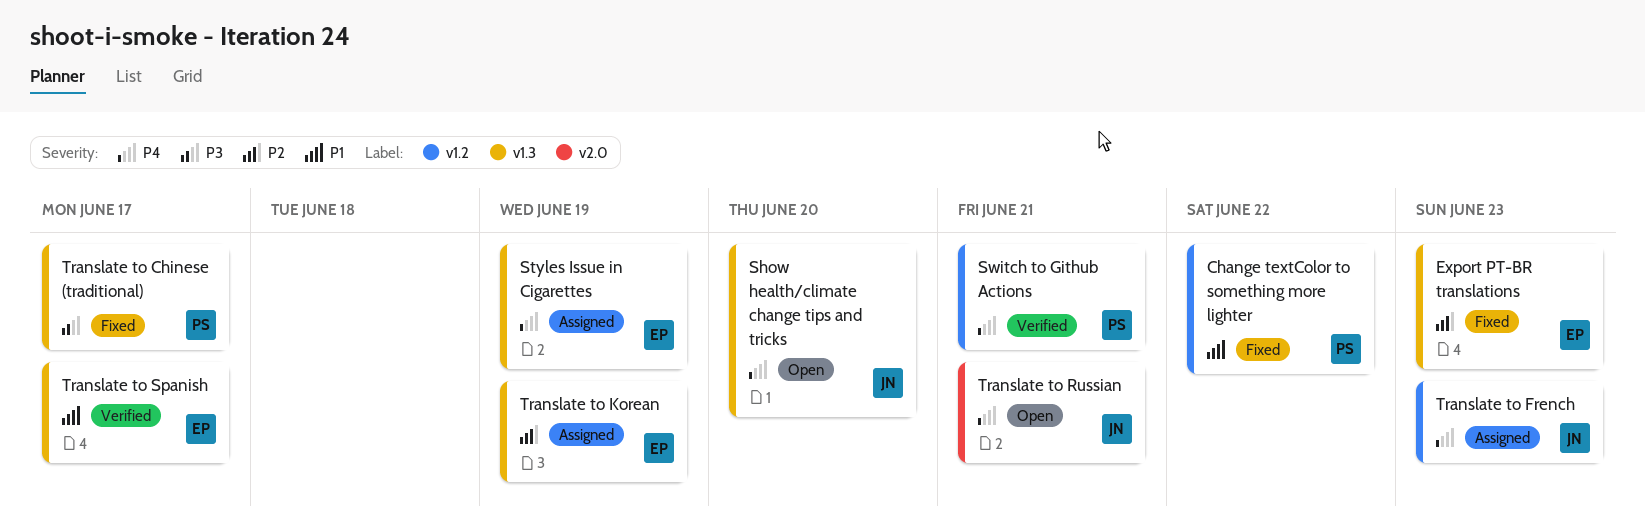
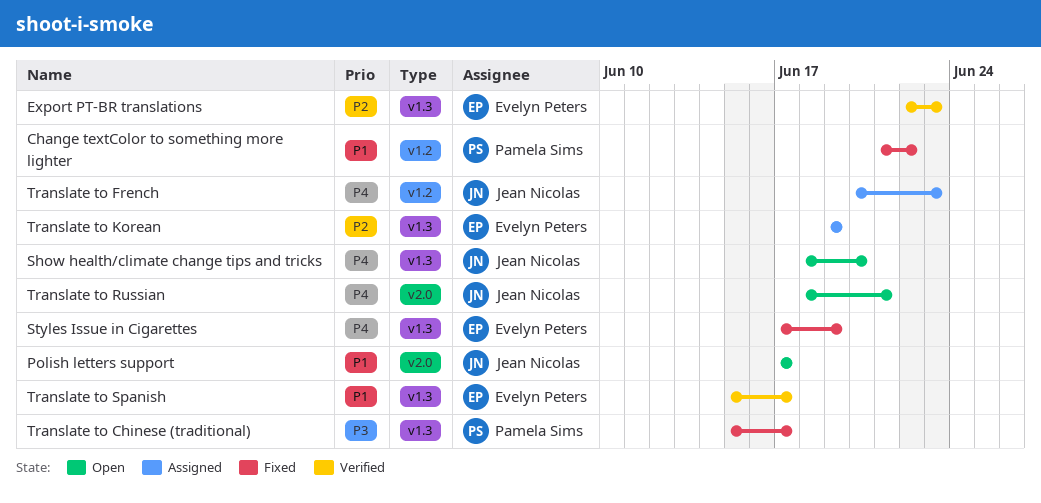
Export PT-BR translations, status: Fixed -> Verified
Polish letters support: none -> present
Styles Issue in Cigarettes, status: Assigned -> Fixed
Switch to Github Actions: present -> none

